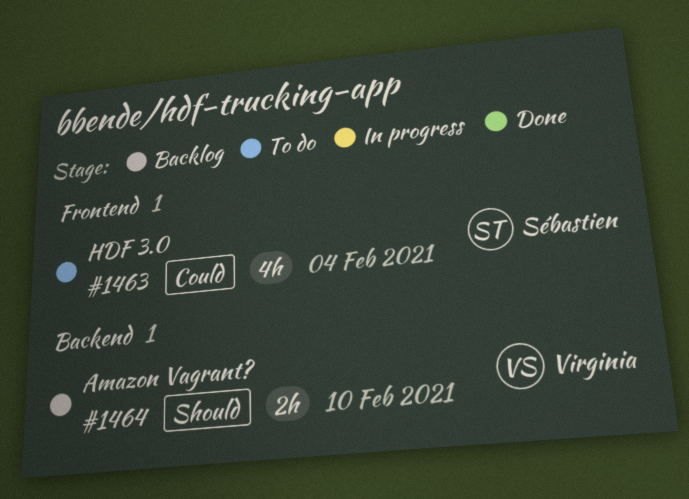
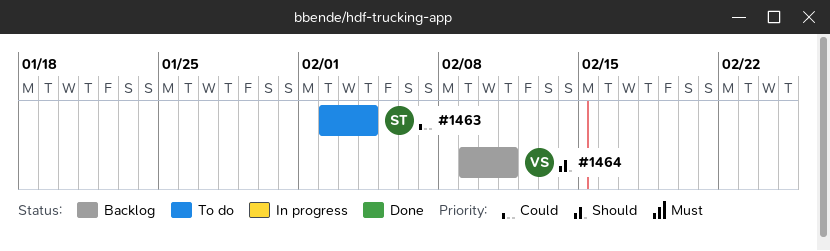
#1464, due: Feb 10 -> Feb 11

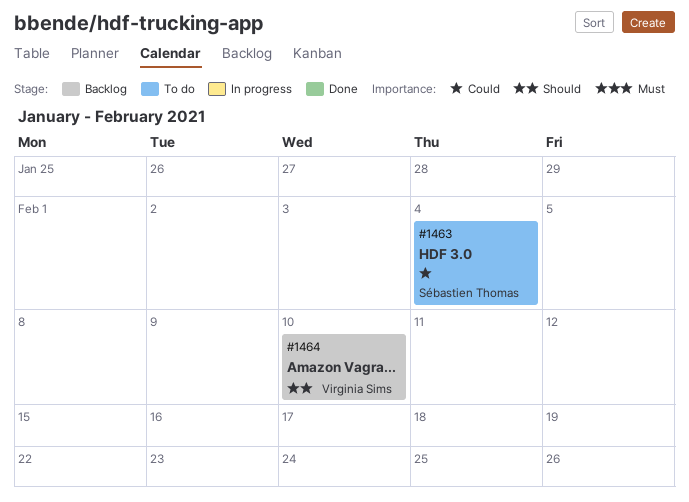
#1464, due: Feb 11 -> Feb 10

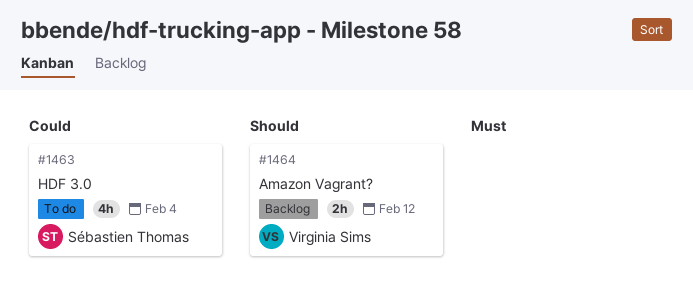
#1464, due: Feb 10 -> Feb 12

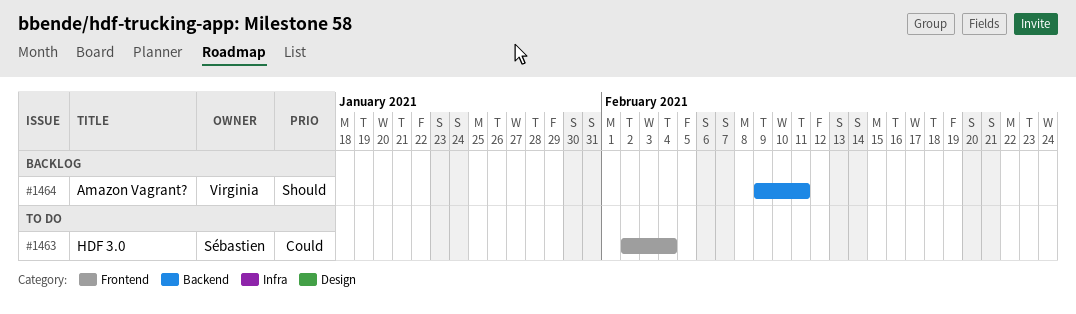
#1464, due: Feb 12 -> Feb 11

